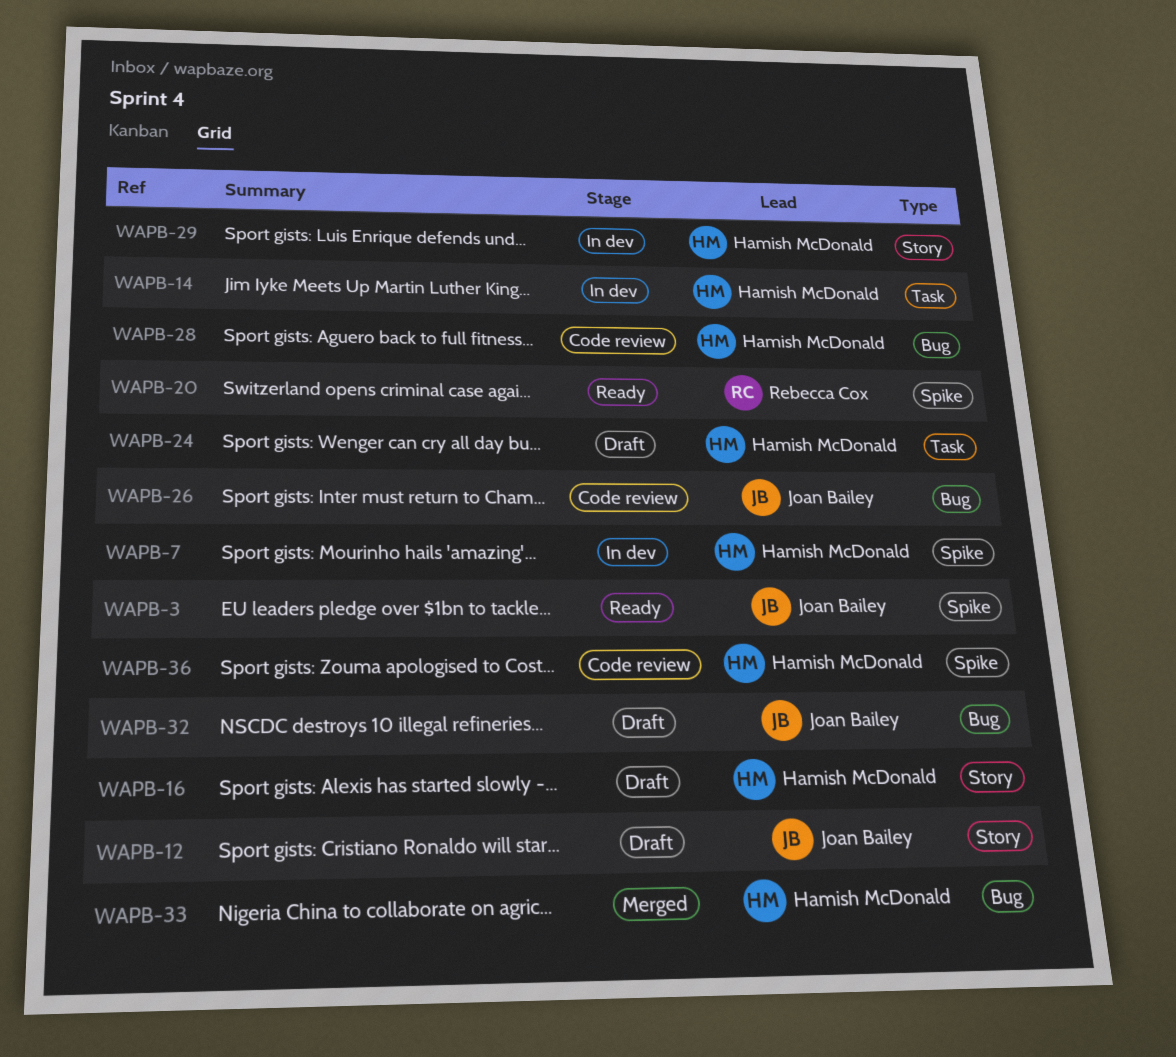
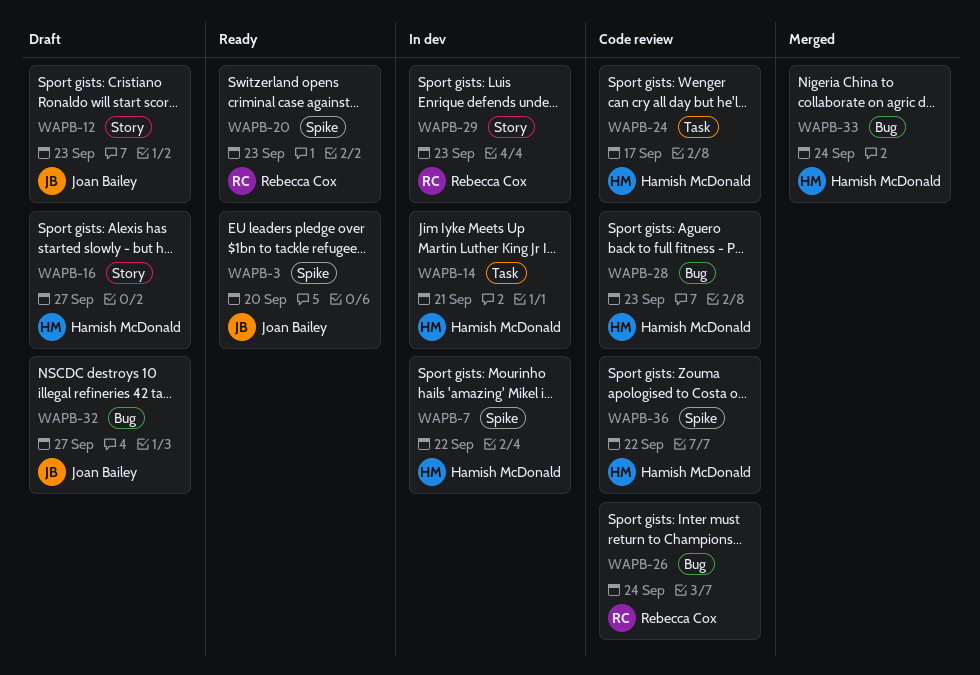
WAPB-24, status: Draft -> Code review
WAPB-26, owner: Joan Bailey -> Rebecca Cox
WAPB-29, owner: Hamish McDonald -> Rebecca Cox

